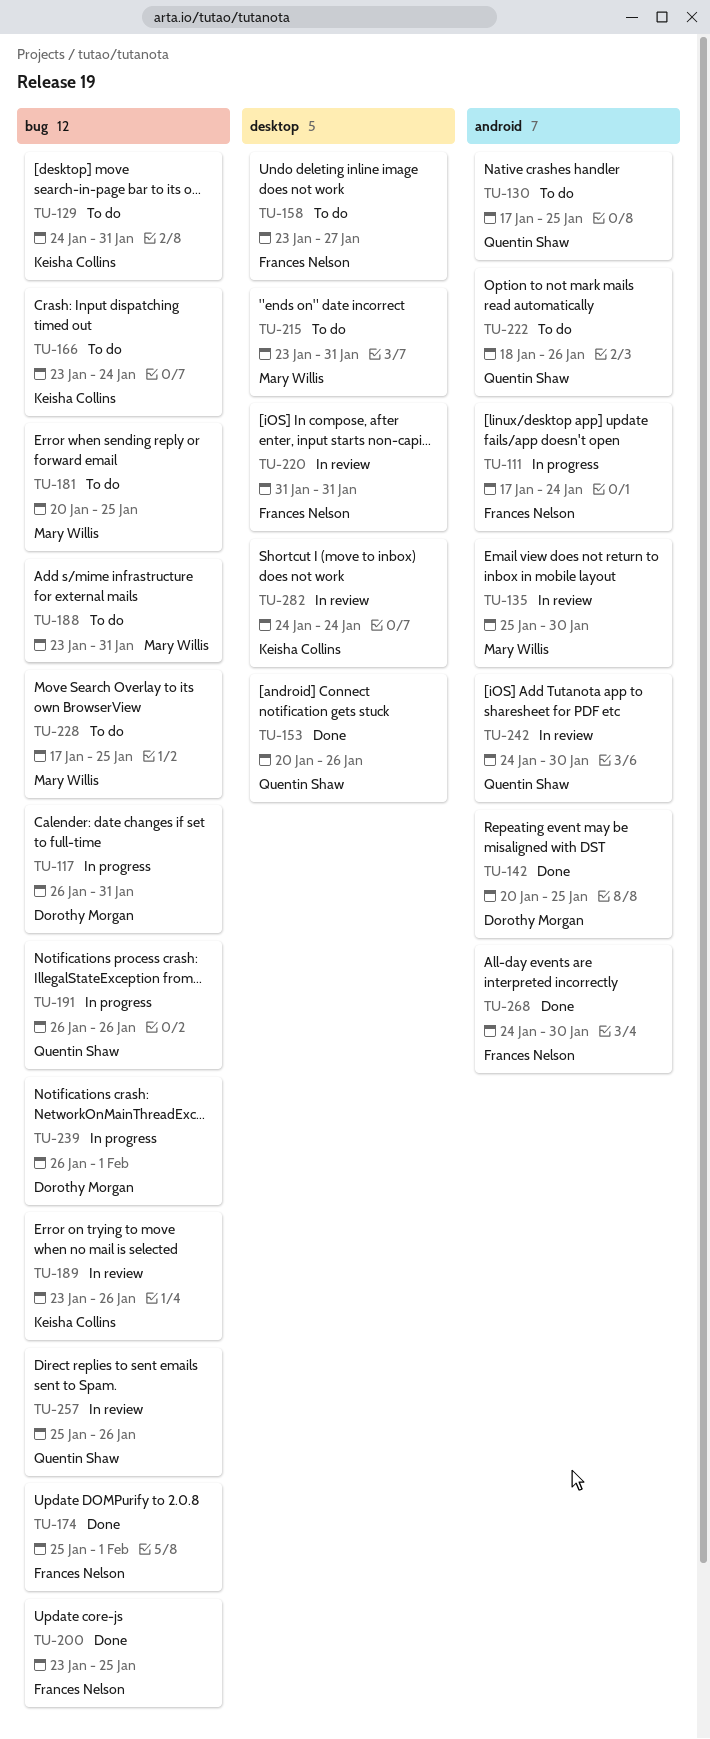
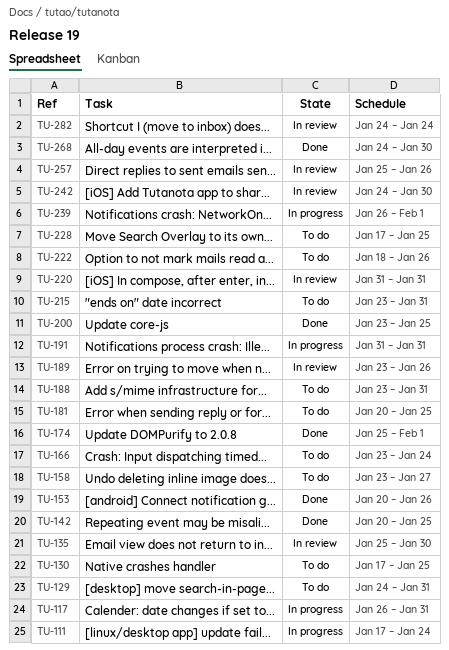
TU-191, start: Jan 26 -> Jan 31
TU-191, due: Jan 26 -> Jan 31

